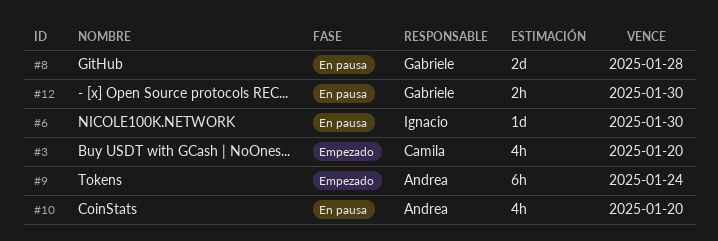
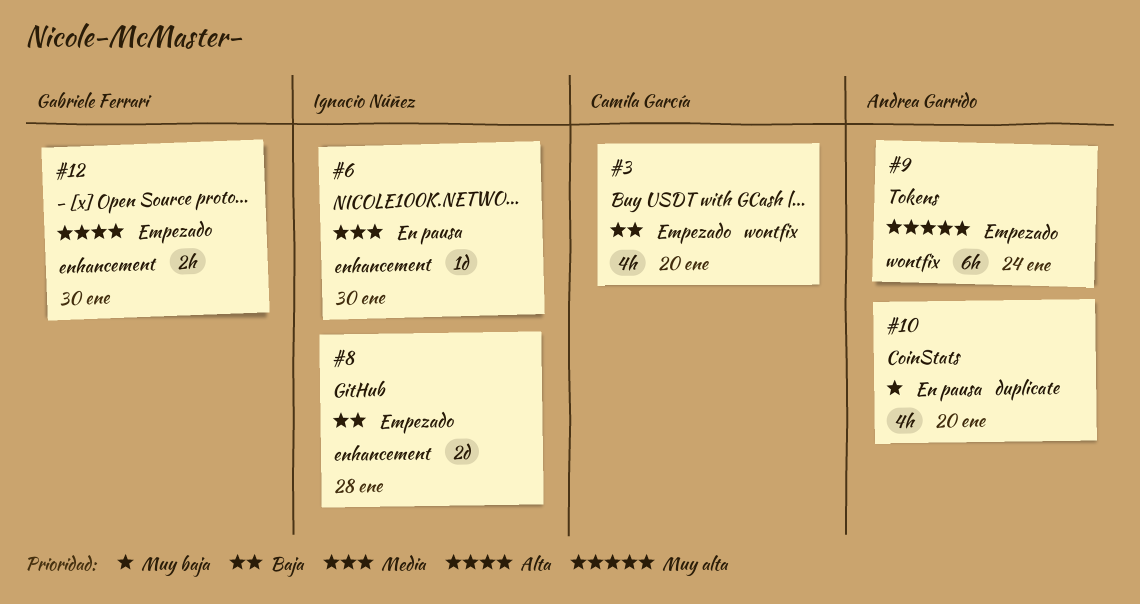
#8, status: En pausa -> Empezado
#8, owner: Gabriele Ferrari -> Ignacio Núñez
#12, status: En pausa -> Empezado

